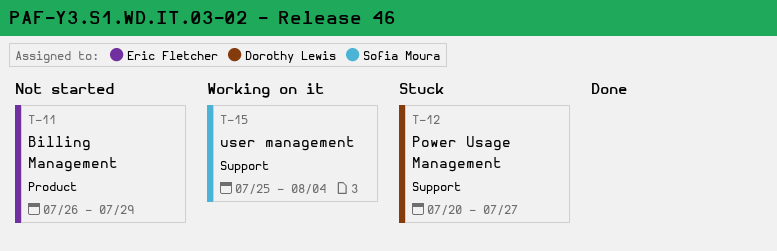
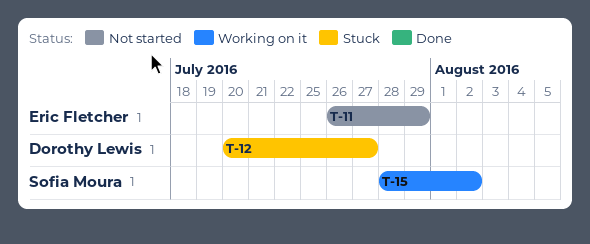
T-15, start: Jul 25 -> Jul 28
T-15, due: Aug 4 -> Aug 2

